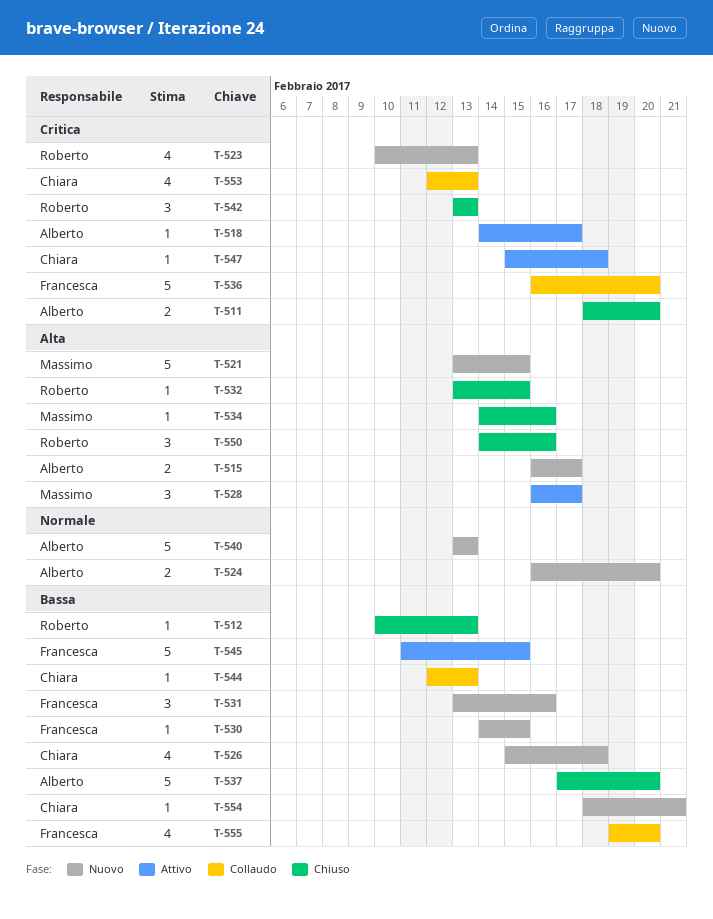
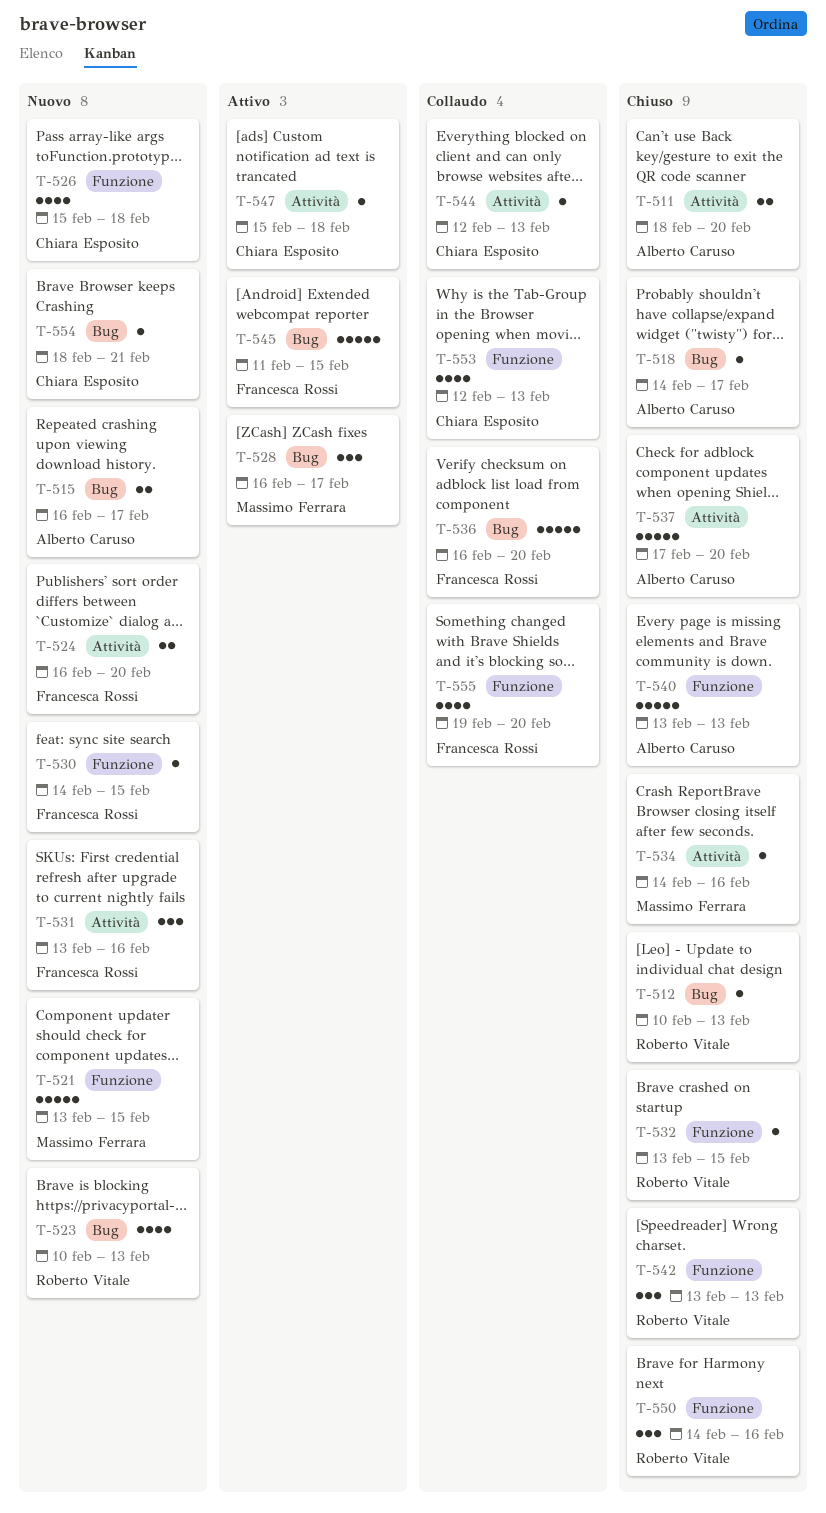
T-518, status: Attivo -> Chiuso
T-524, owner: Alberto Caruso -> Francesca Rossi
T-540, status: Nuovo -> Chiuso

